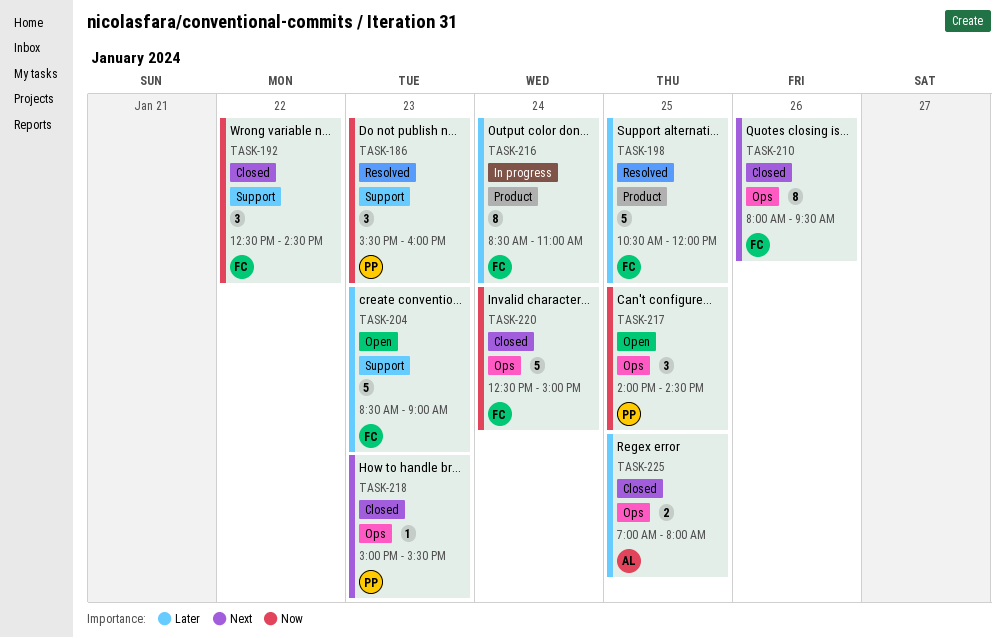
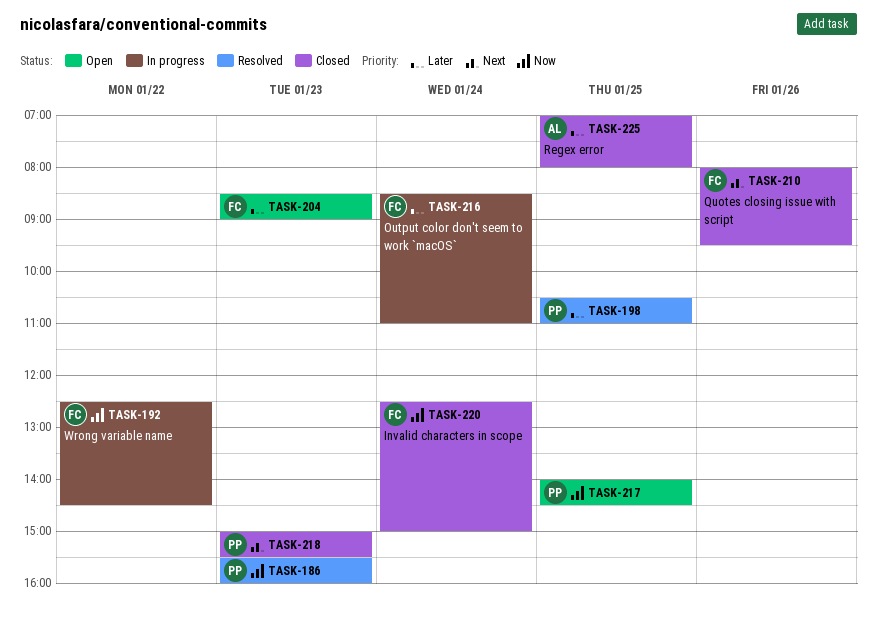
TASK-192, status: Closed -> In progress
TASK-198, owner: FC -> PP
TASK-198, ends: 12:00 -> 11:00

